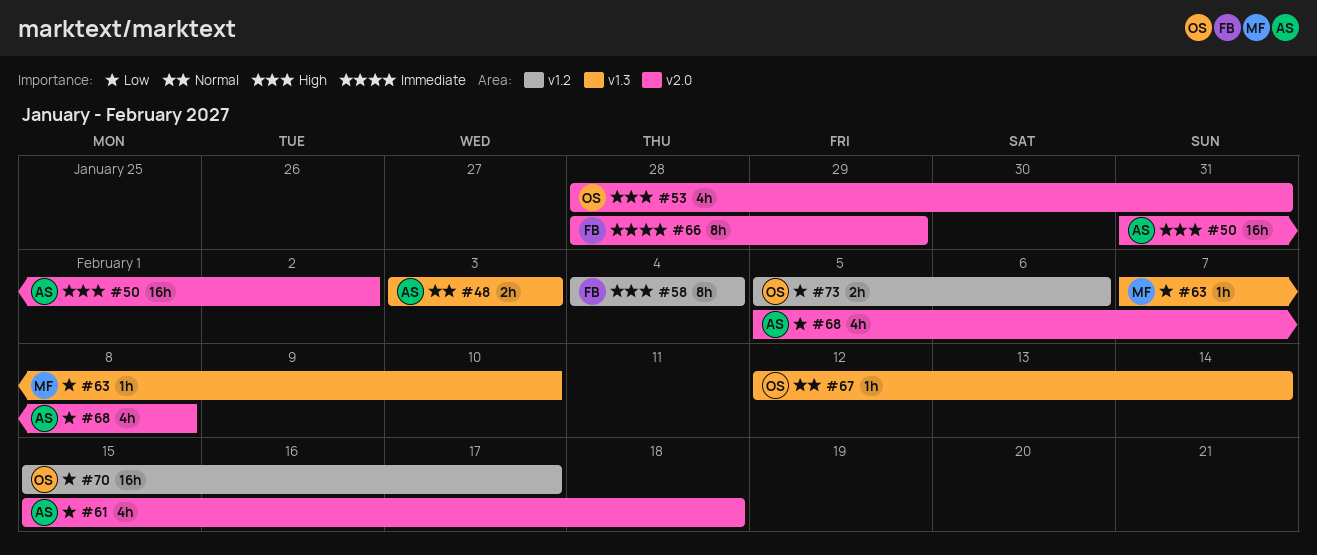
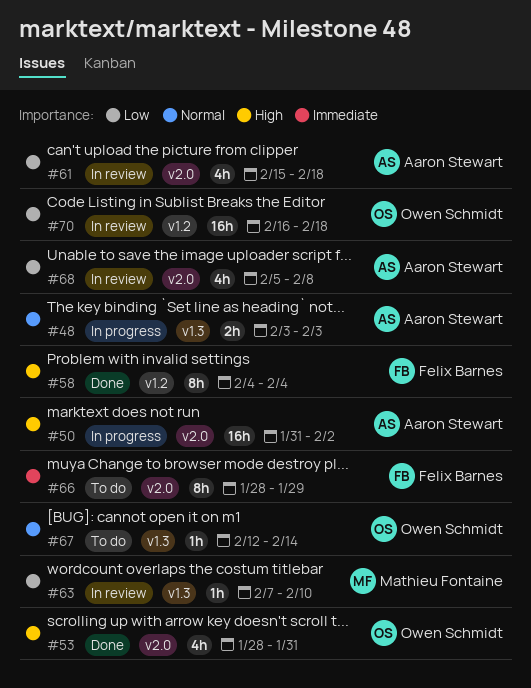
#70, start: Feb 15 -> Feb 16
#70, due: Feb 17 -> Feb 18
#73: present -> none

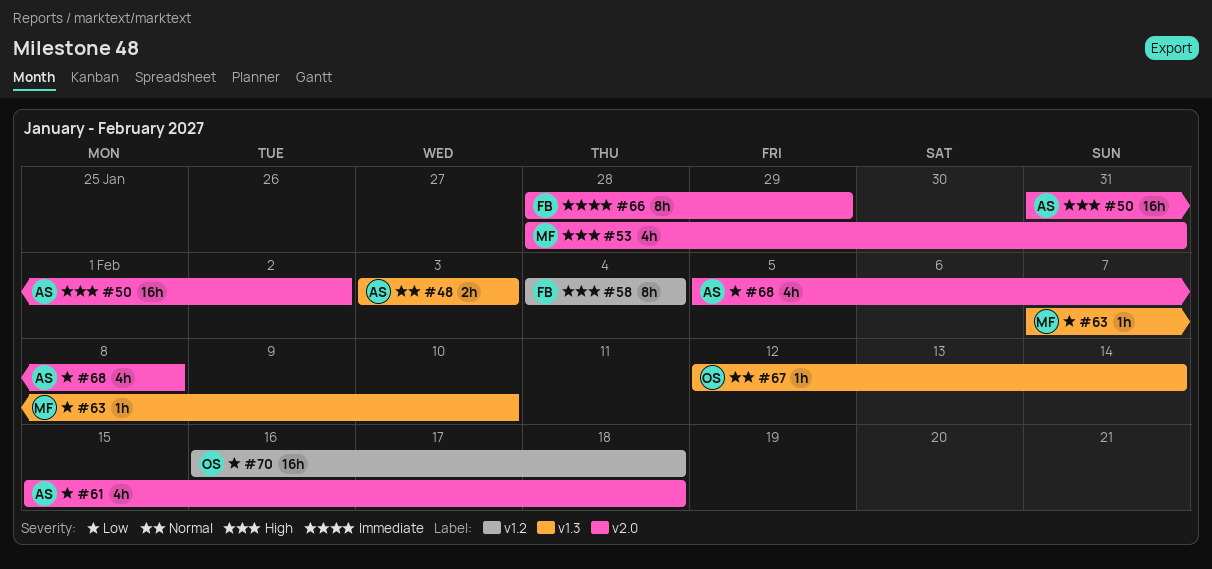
#53, owner: Owen Schmidt -> Mathieu Fontaine

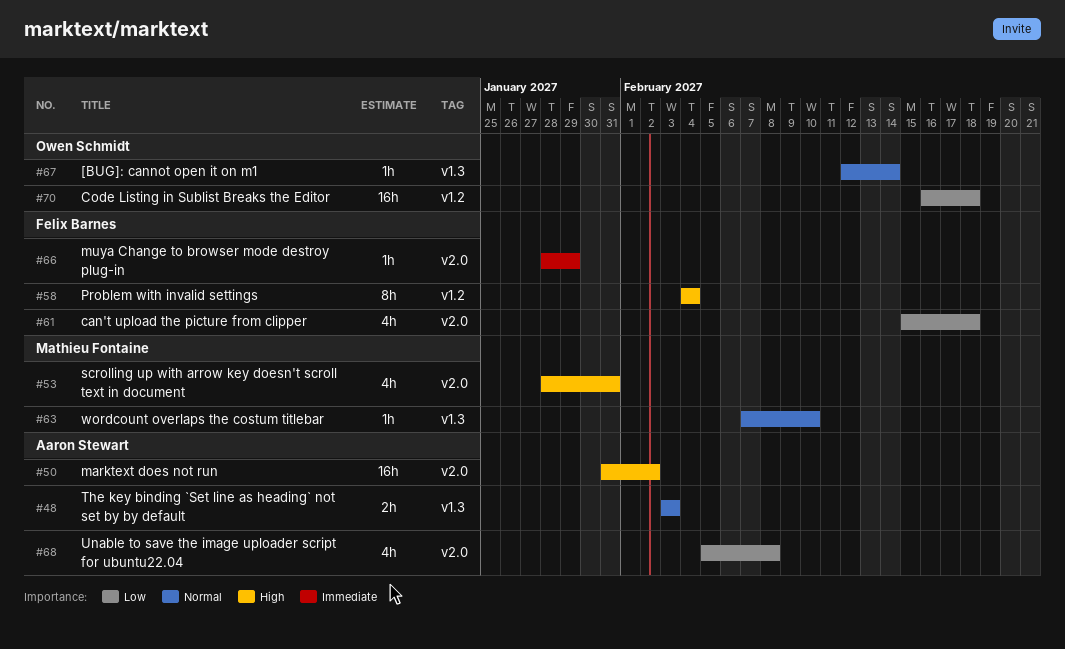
#61, owner: Aaron Stewart -> Felix Barnes
#63, priority: Low -> Normal
#66, estimate: 8h -> 1h

